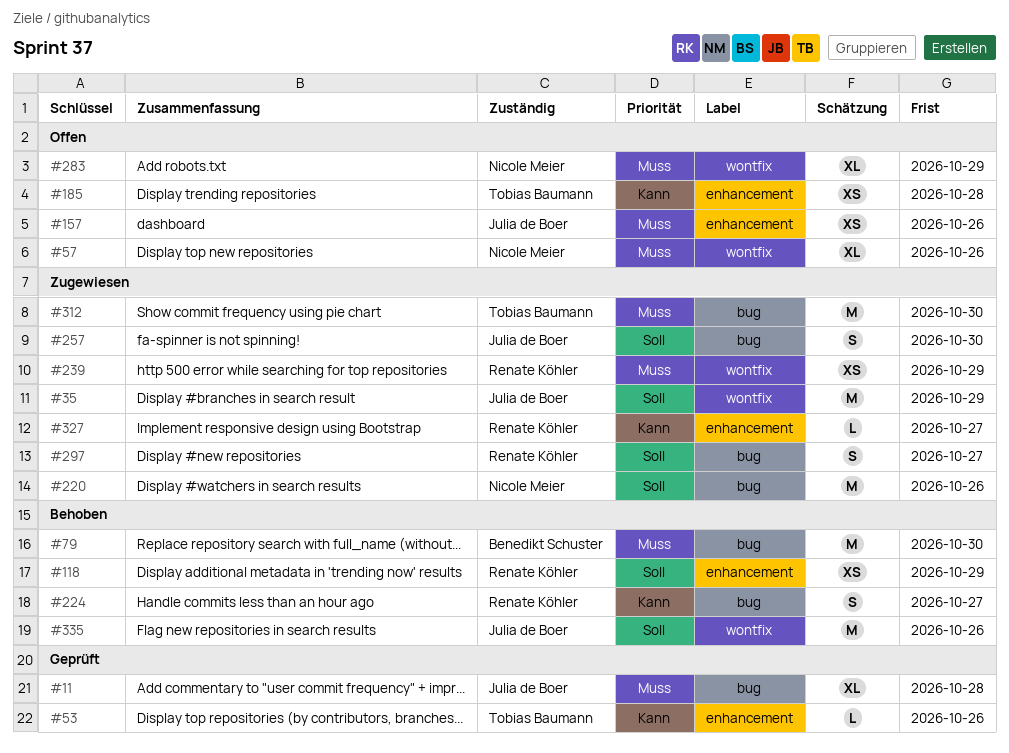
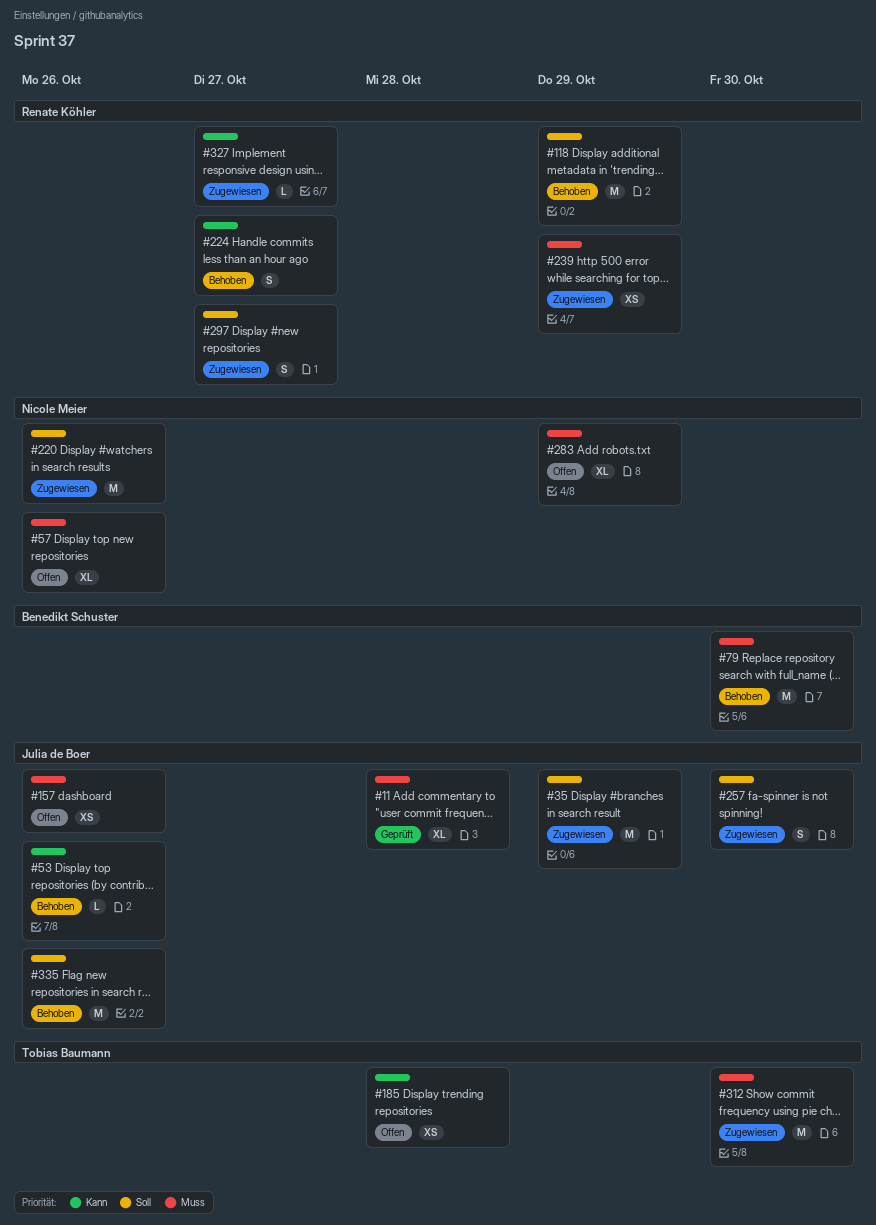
#53, status: Geprüft -> Behoben
#53, owner: Tobias Baumann -> Julia de Boer
#118, estimate: XS -> M

